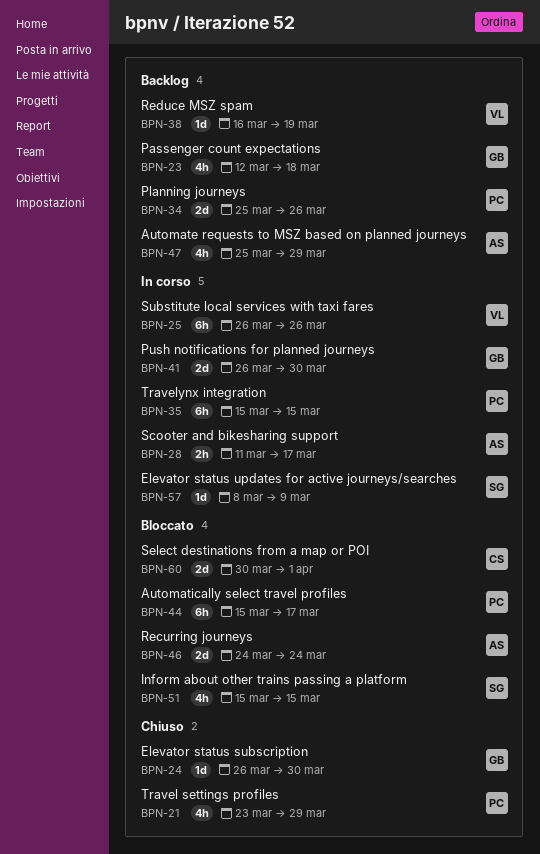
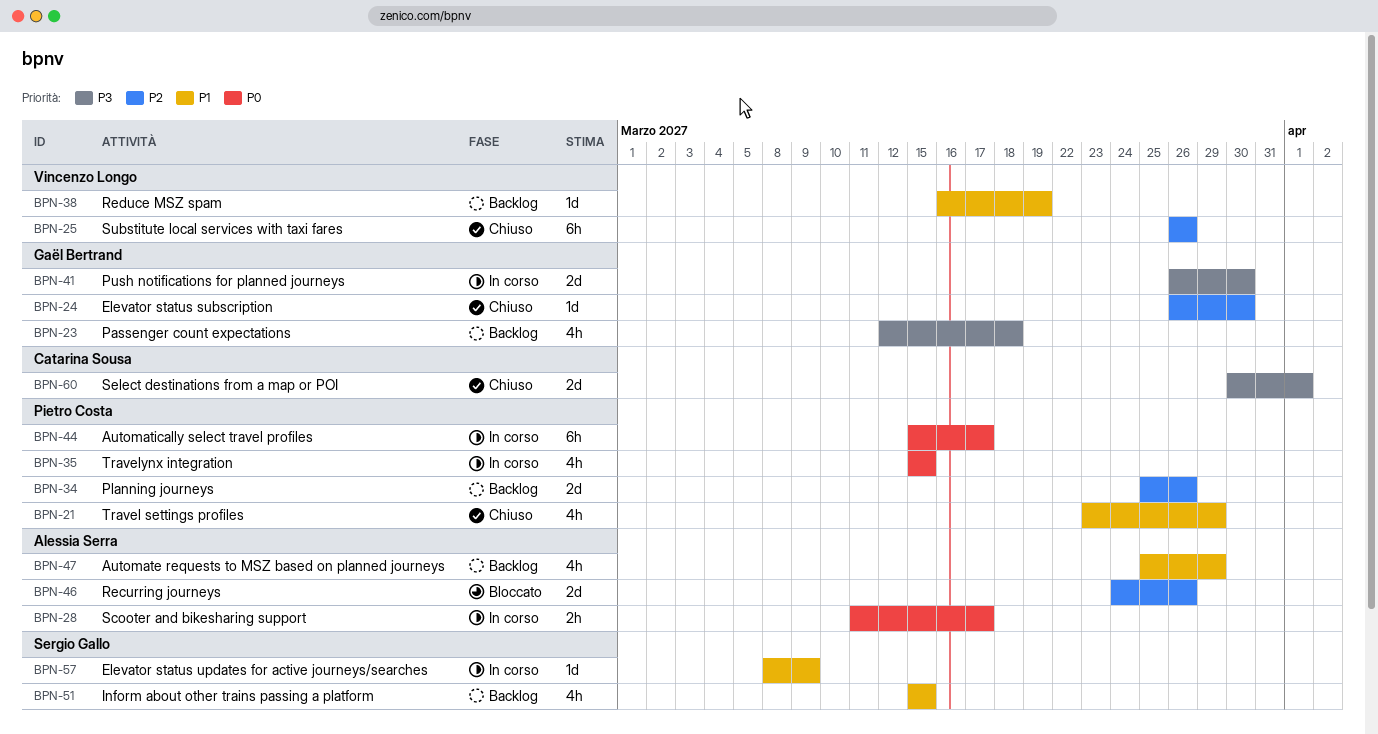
BPN-25, status: In corso -> Chiuso
BPN-35, estimate: 6h -> 4h
BPN-44, status: Bloccato -> In corso
BPN-46, due: Mar 24 -> Mar 26
BPN-51, status: Bloccato -> Backlog
BPN-60, status: Bloccato -> Chiuso

